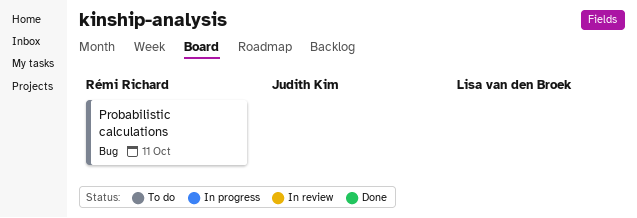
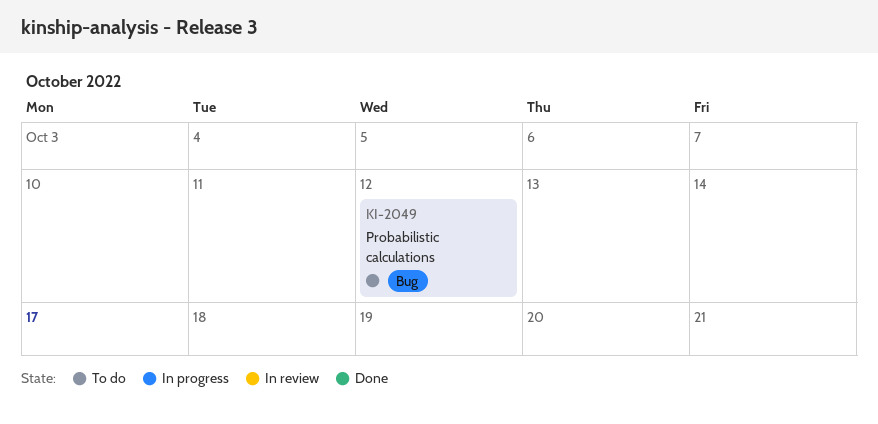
Probabilistic calculations, due: Oct 11 -> Oct 12

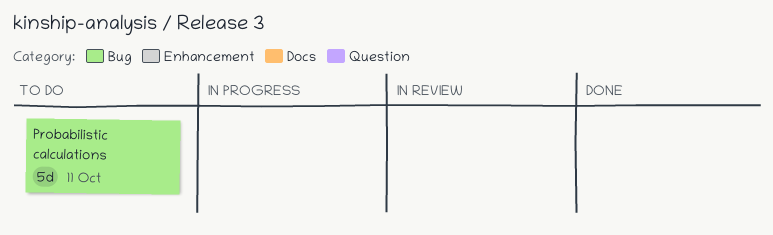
Probabilistic calculations, due: Oct 12 -> Oct 11

